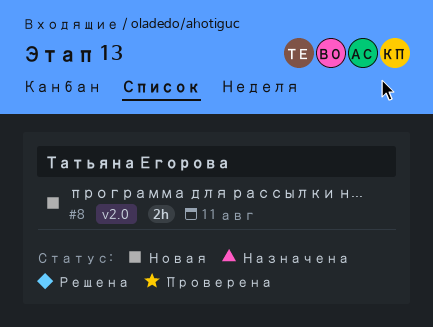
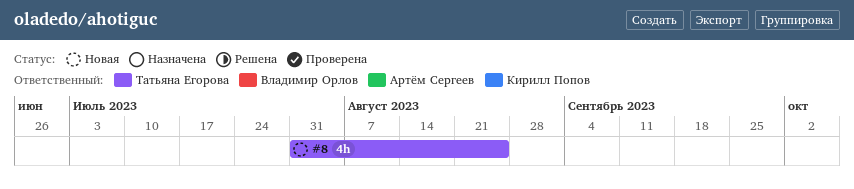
#8, estimate: 2h -> 4h
#8, due: Aug 11 -> Aug 25

